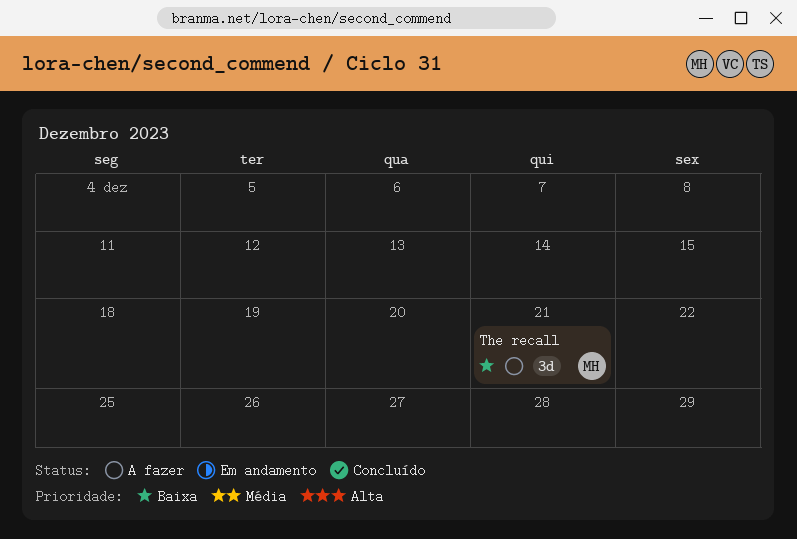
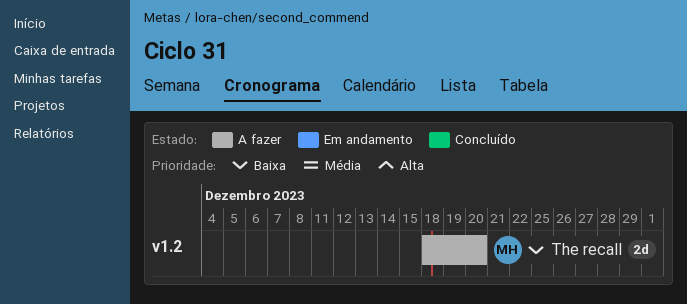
The recall, estimate: 3d -> 2d
The recall, due: Dec 21 -> Dec 20

